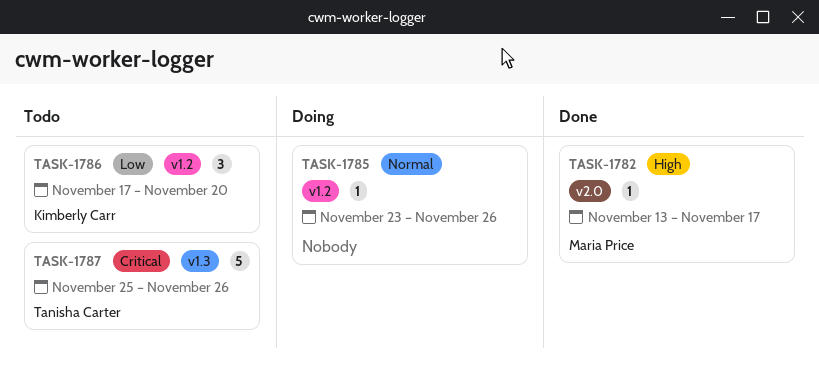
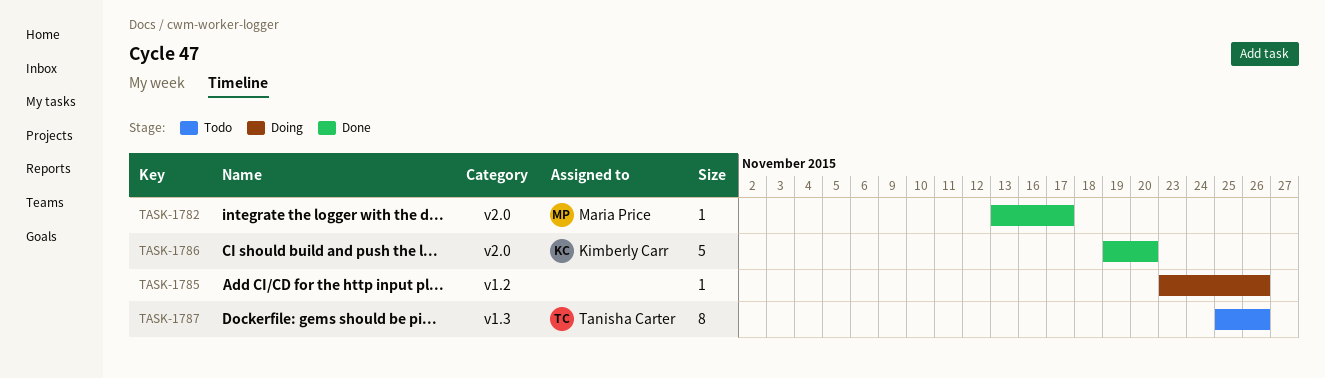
TASK-1786, status: Todo -> Done
TASK-1786, label: v1.2 -> v2.0
TASK-1786, estimate: 3 -> 5
TASK-1786, start: Nov 17 -> Nov 19
TASK-1787, estimate: 5 -> 8

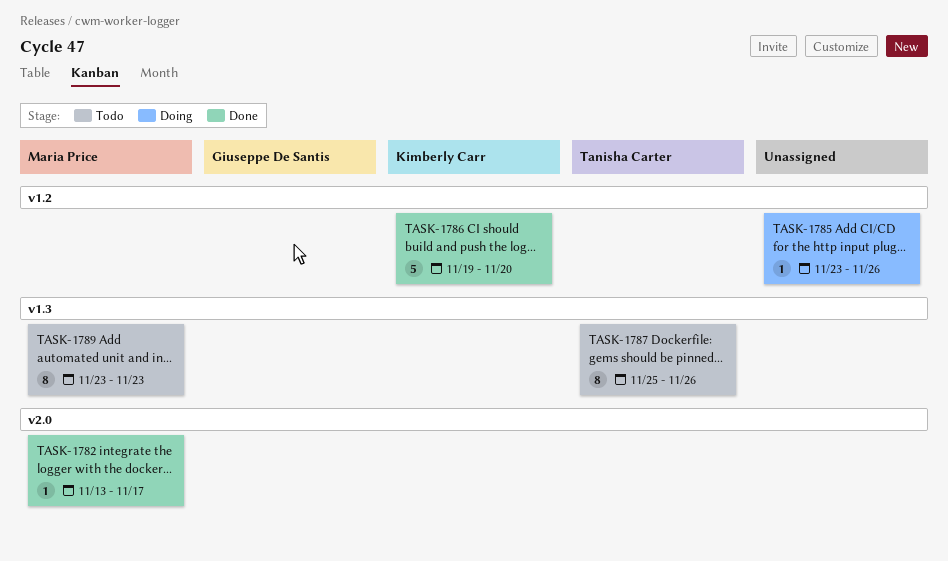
TASK-1786, label: v2.0 -> v1.2
TASK-1789: none -> present

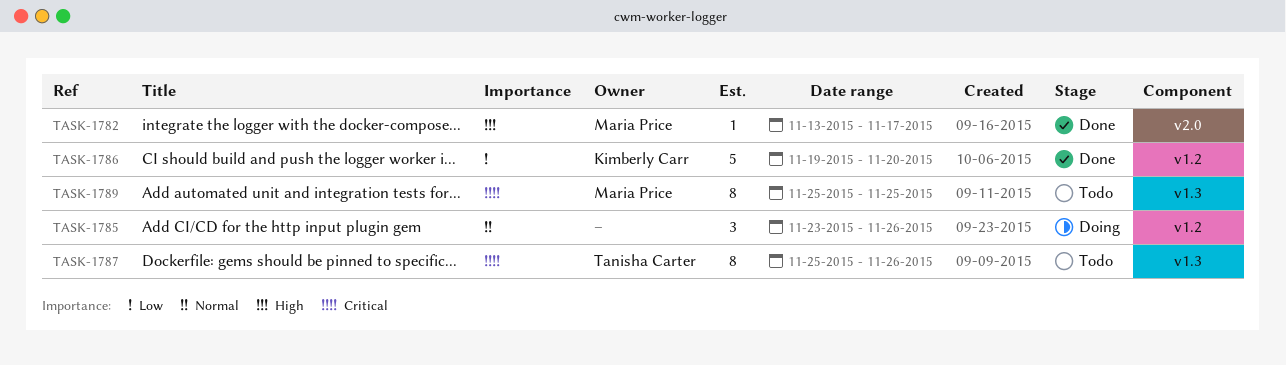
TASK-1785, estimate: 1 -> 3
TASK-1789, start: Nov 23 -> Nov 25
TASK-1789, due: Nov 23 -> Nov 25

